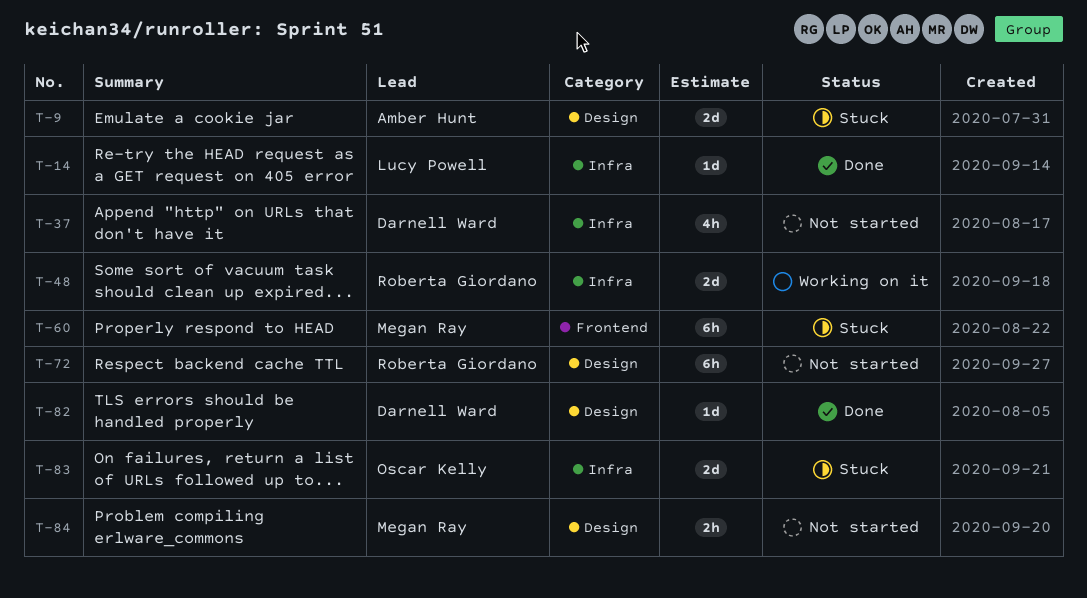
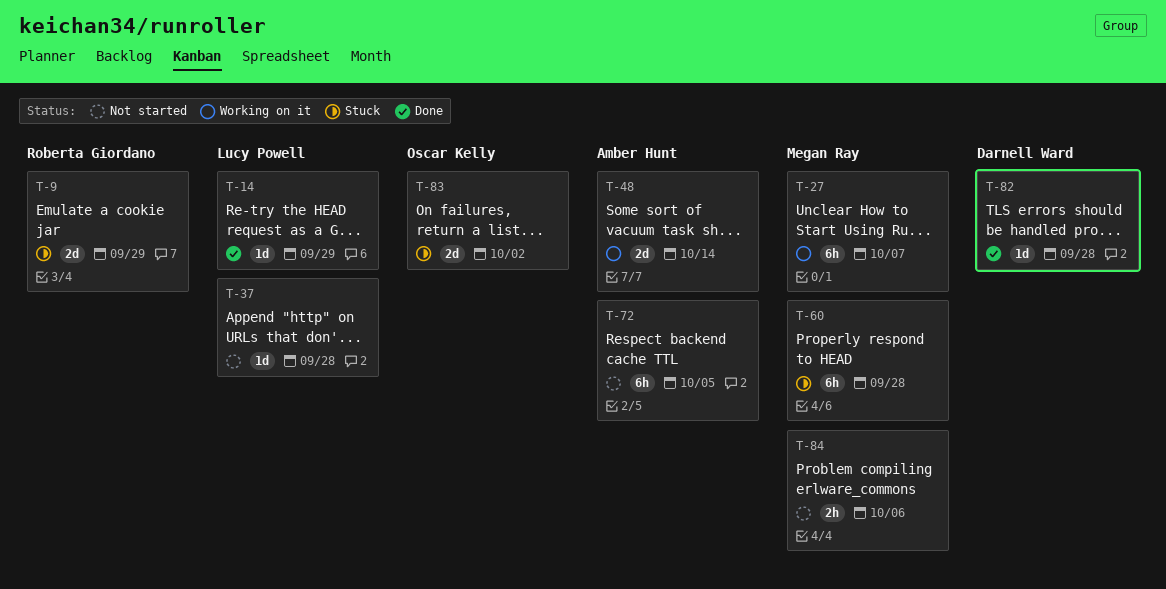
T-9, owner: Amber Hunt -> Roberta Giordano
T-27: none -> present
T-37, owner: Darnell Ward -> Lucy Powell
T-37, estimate: 4h -> 1d
T-48, owner: Roberta Giordano -> Amber Hunt
T-72, owner: Roberta Giordano -> Amber Hunt

